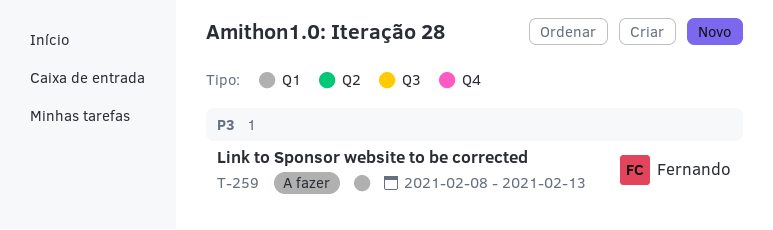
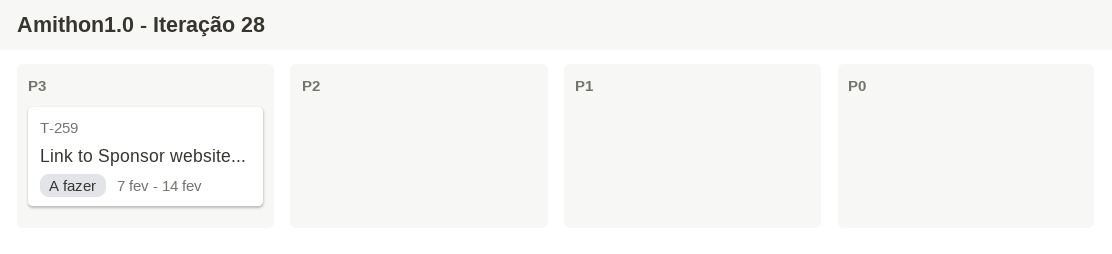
T-259, start: Feb 8 -> Feb 7
T-259, due: Feb 13 -> Feb 14

